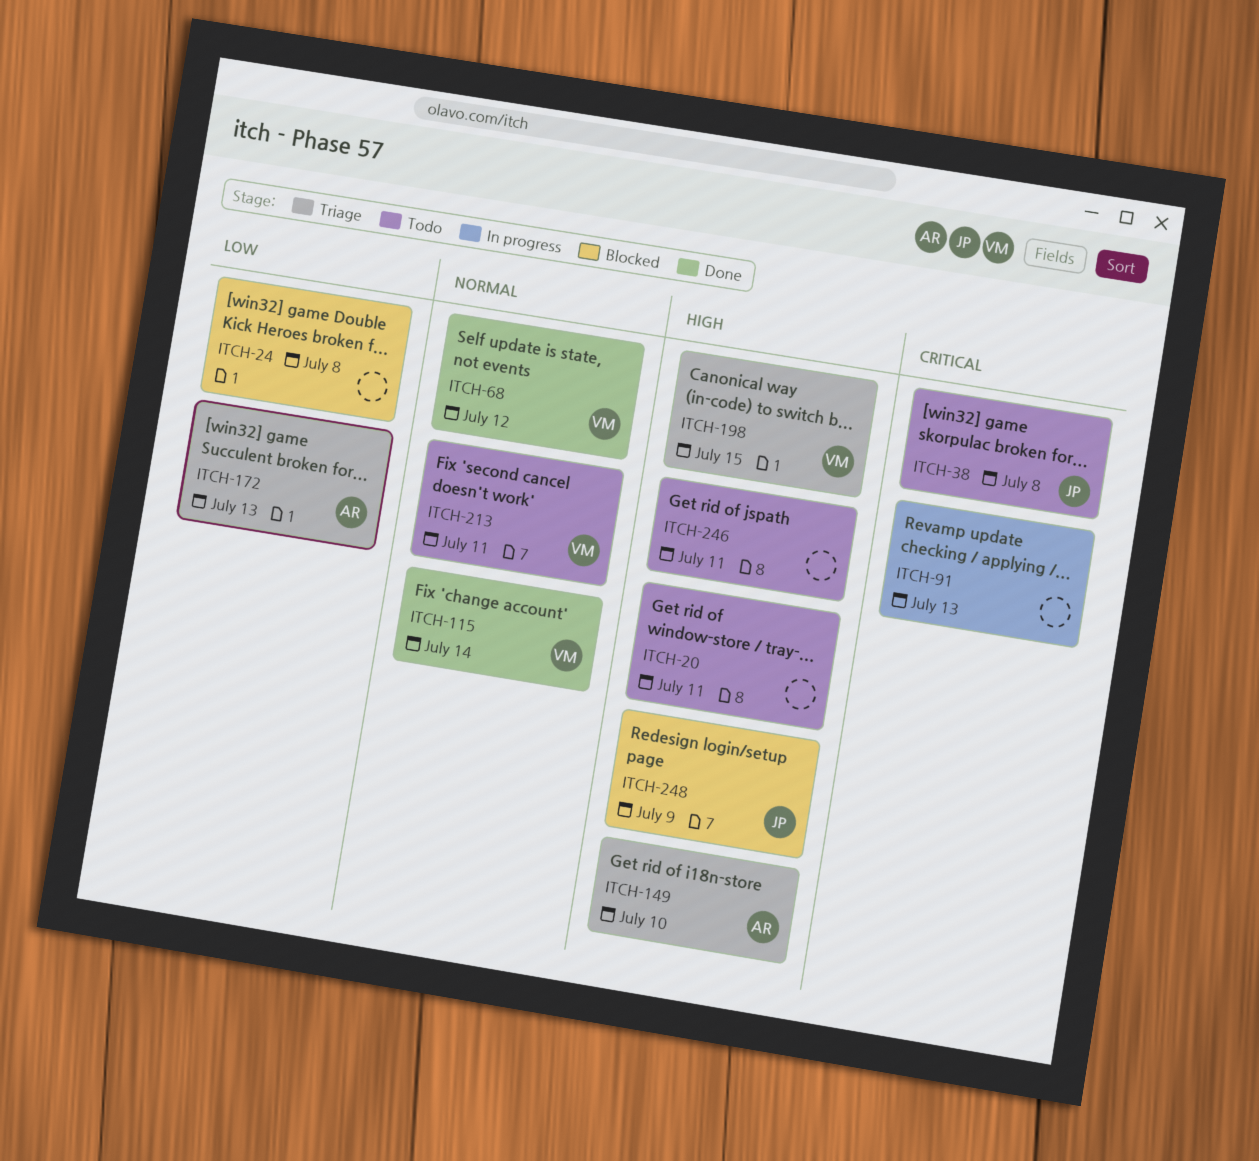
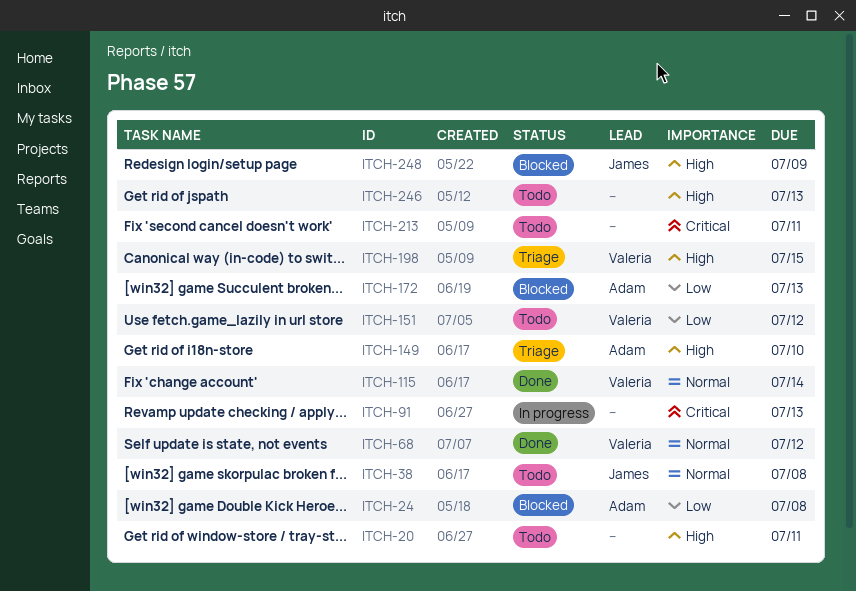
ITCH-24, owner: none -> Adam
ITCH-38, priority: Critical -> Normal
ITCH-151: none -> present
ITCH-172, status: Triage -> Blocked
ITCH-213, owner: Valeria -> none
ITCH-213, priority: Normal -> Critical
ITCH-246, due: Jul 11 -> Jul 13

